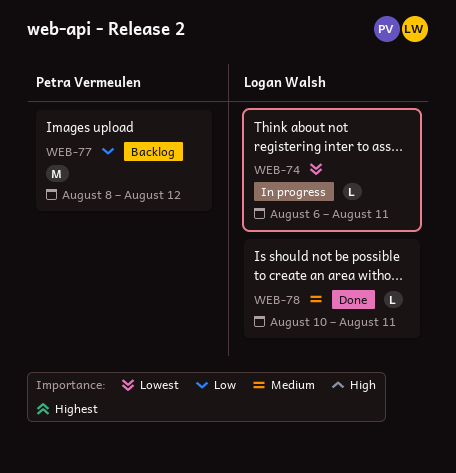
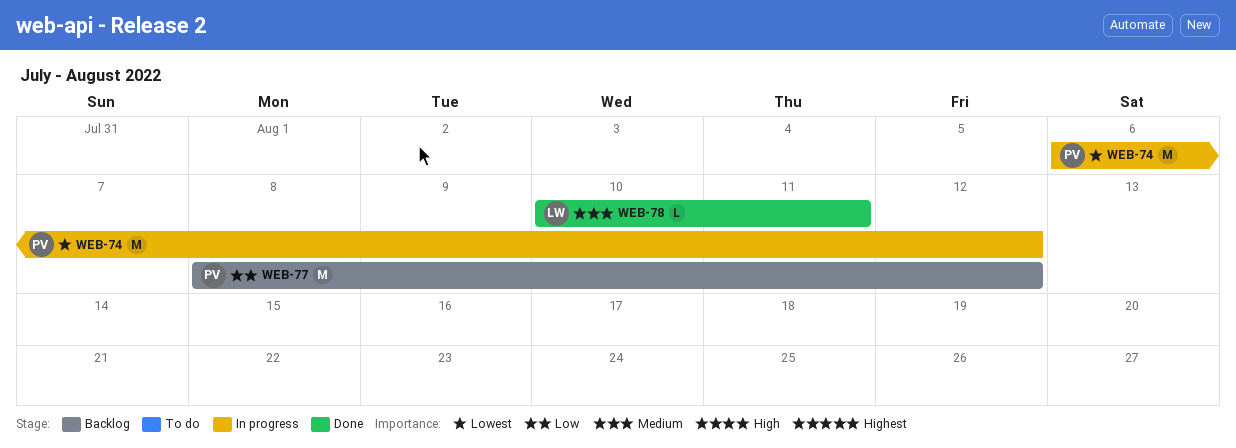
WEB-74, owner: Logan Walsh -> Petra Vermeulen
WEB-74, estimate: L -> M
WEB-74, due: Aug 11 -> Aug 12

